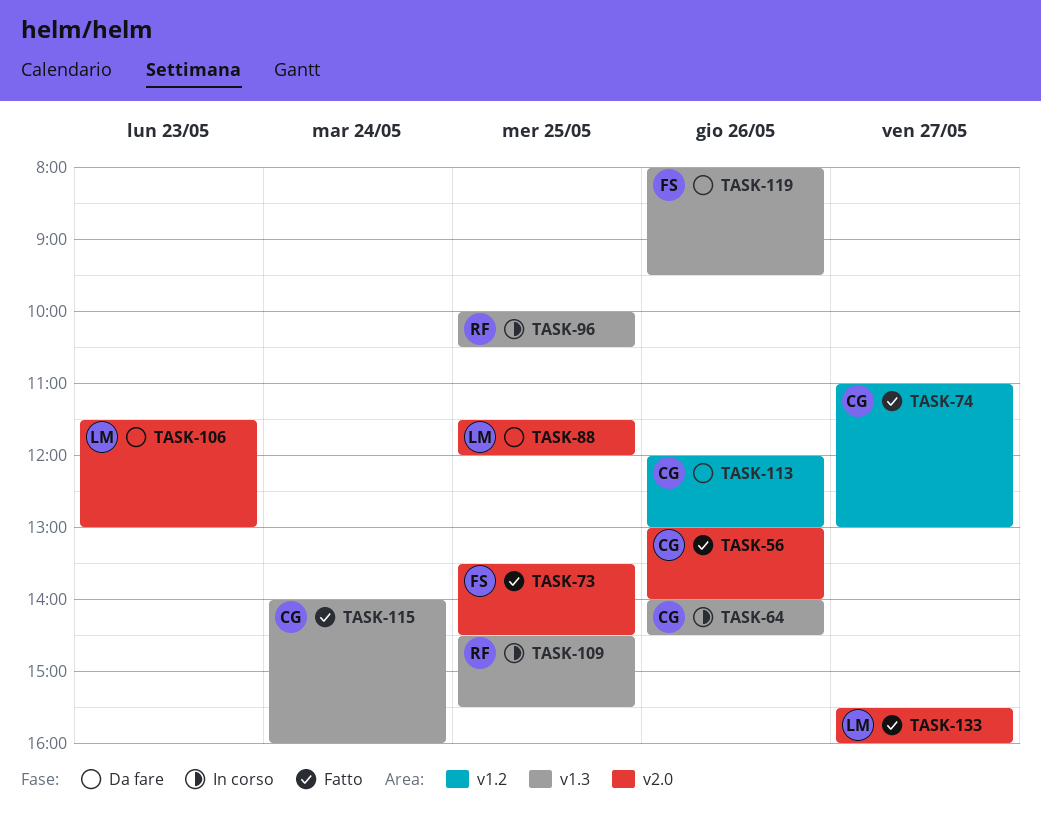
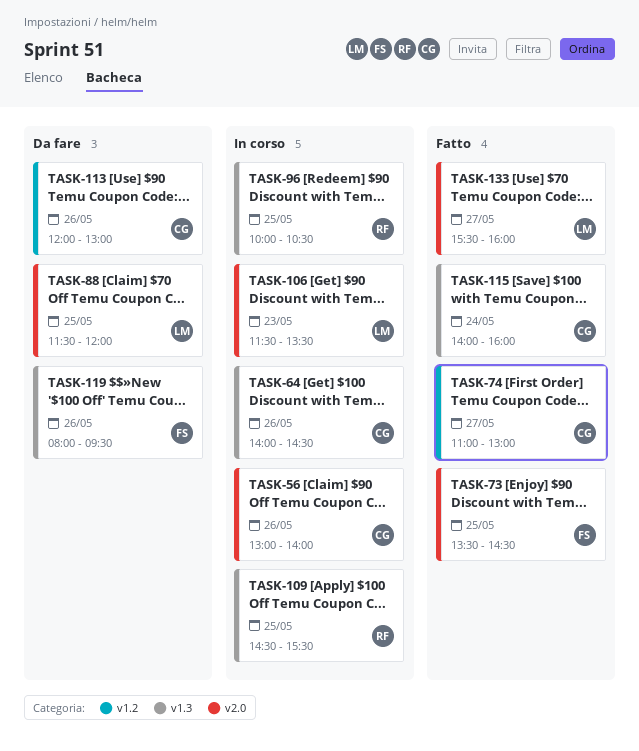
TASK-56, status: Fatto -> In corso
TASK-106, status: Da fare -> In corso
TASK-106, ends: 13:00 -> 13:30

